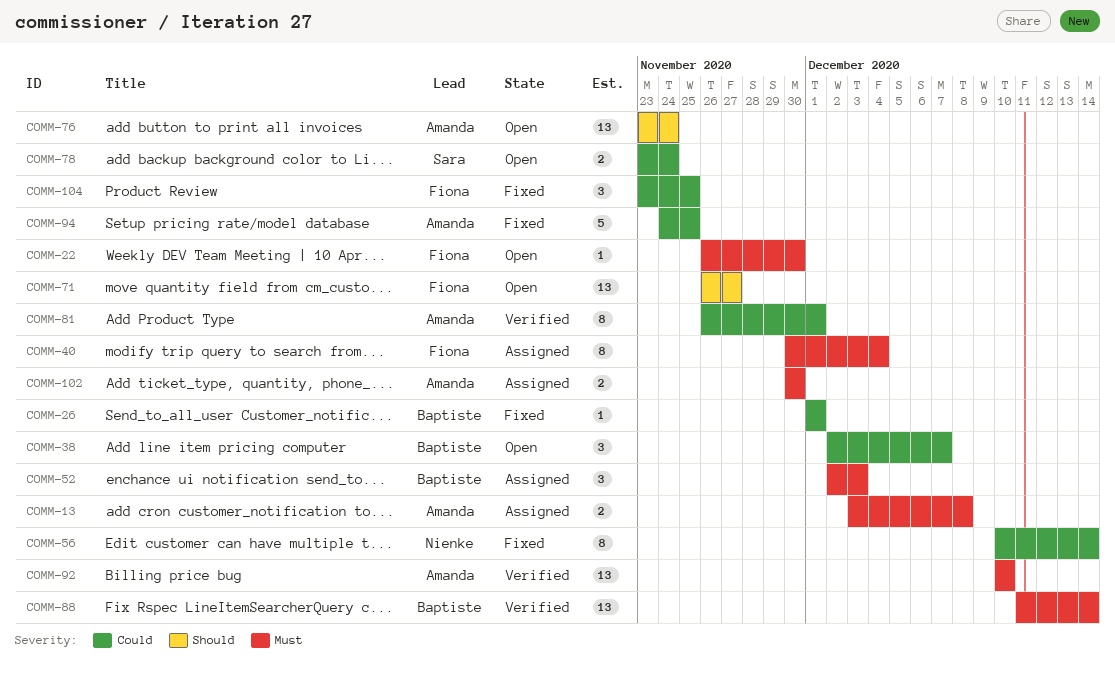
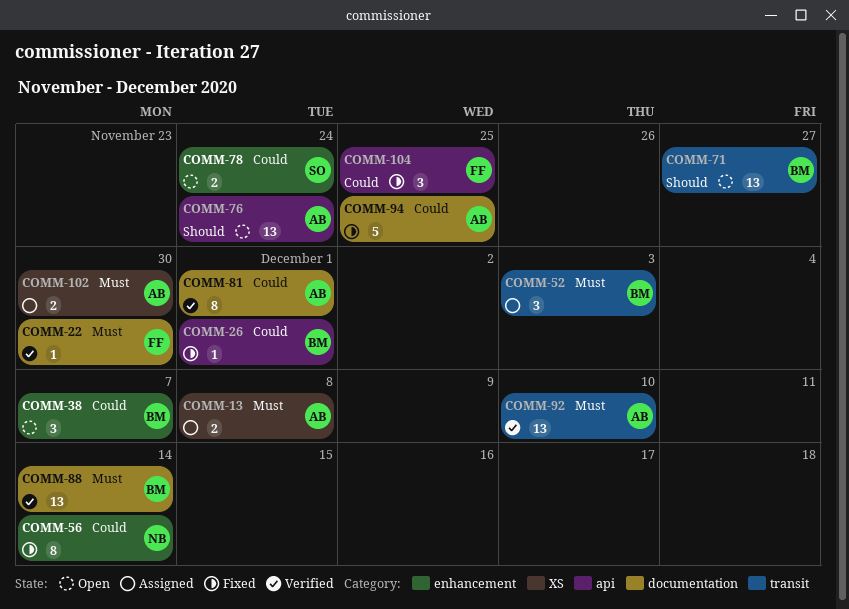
COMM-22, status: Open -> Verified
COMM-40: present -> none
COMM-71, owner: Fiona -> Baptiste

